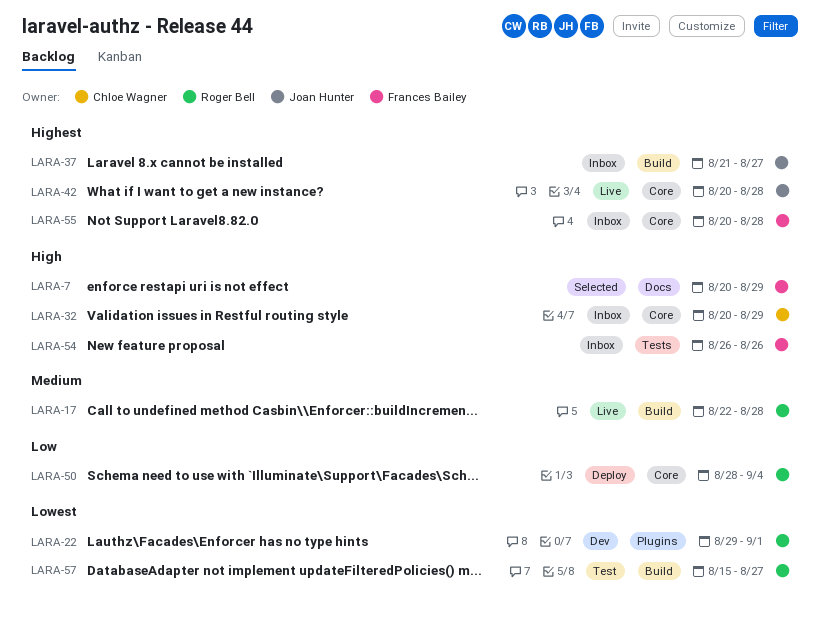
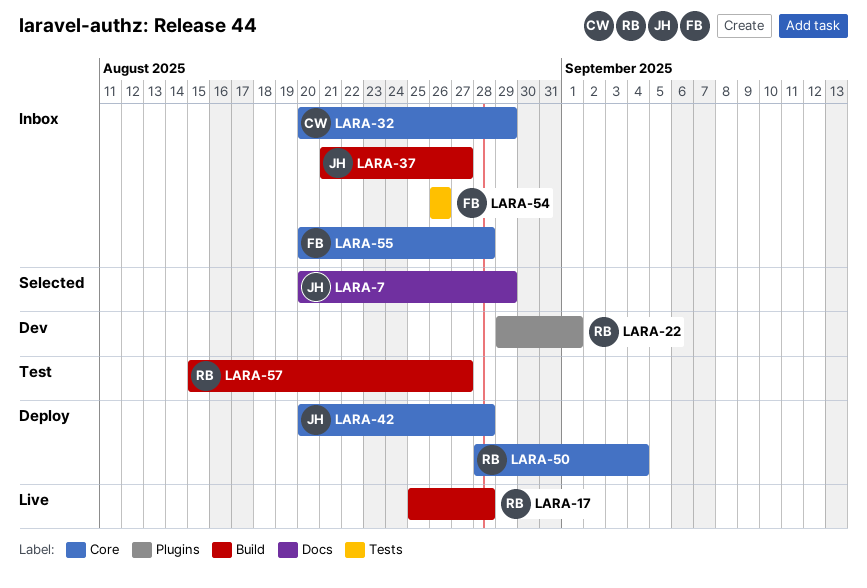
LARA-7, owner: Frances Bailey -> Joan Hunter
LARA-17, start: Aug 22 -> Aug 25
LARA-42, status: Live -> Deploy

